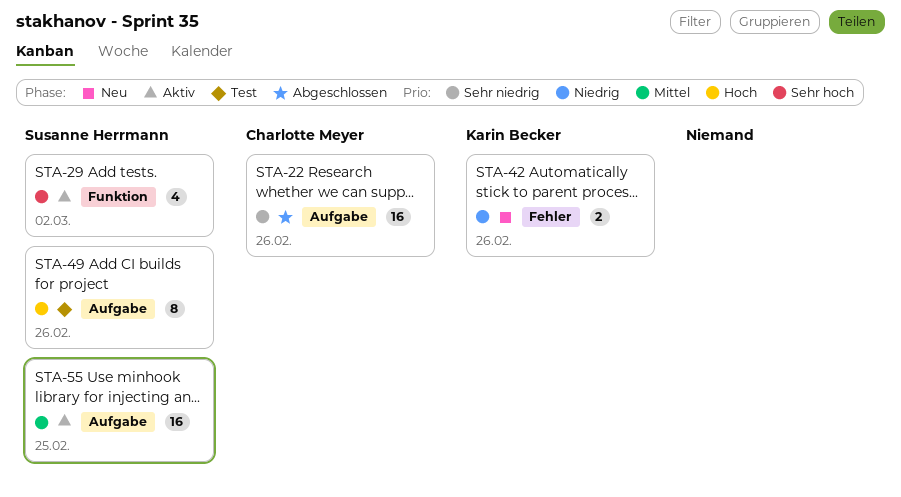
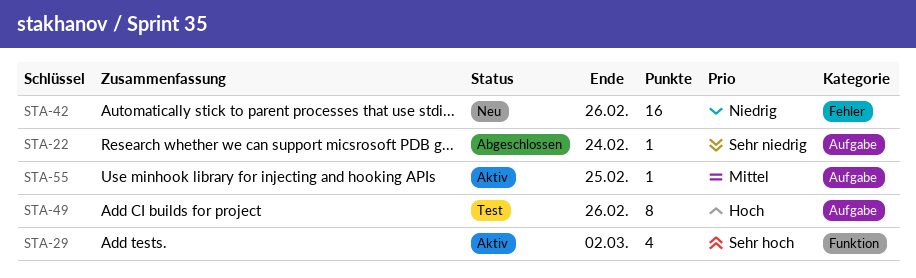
STA-22, estimate: 16 -> 1
STA-22, due: Feb 26 -> Feb 24
STA-42, estimate: 2 -> 16
STA-55, estimate: 16 -> 1

